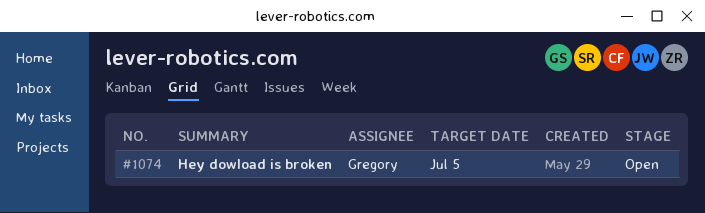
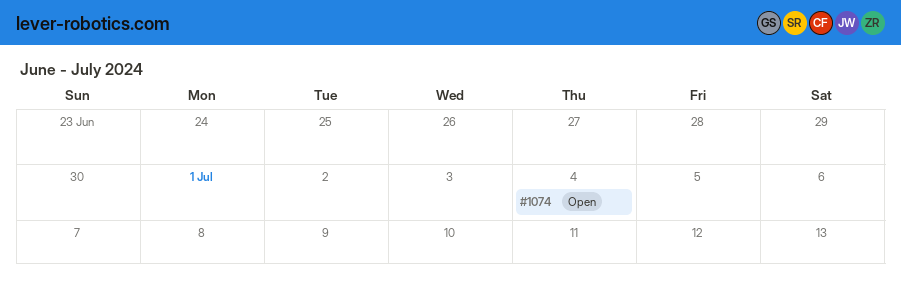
#1074, due: Jul 5 -> Jul 4

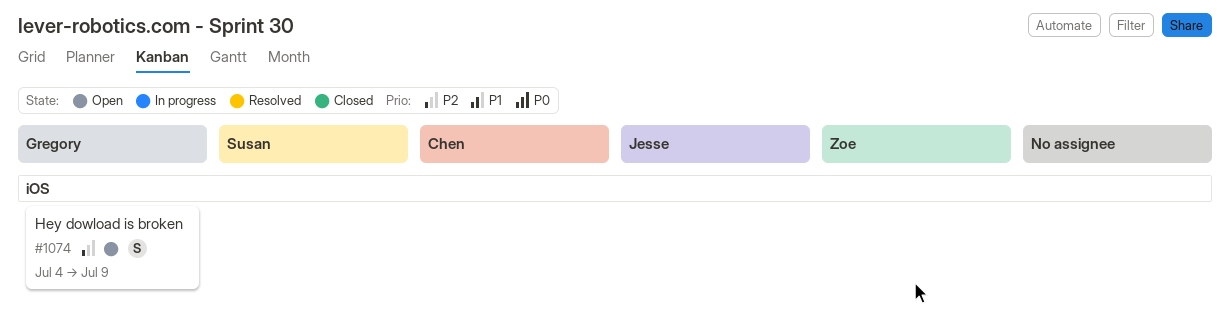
#1074, due: Jul 4 -> Jul 9

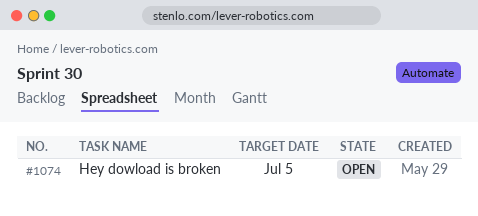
#1074, due: Jul 9 -> Jul 5

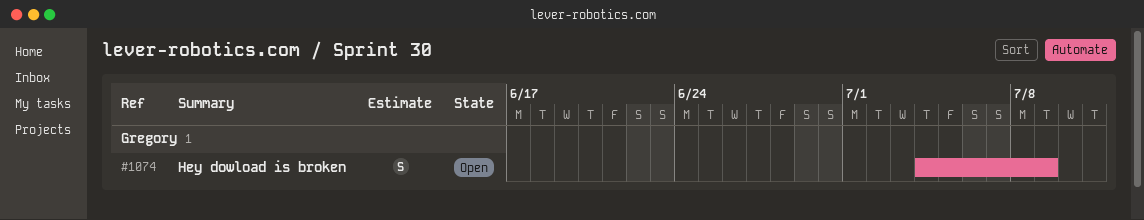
#1074, due: Jul 5 -> Jul 9

